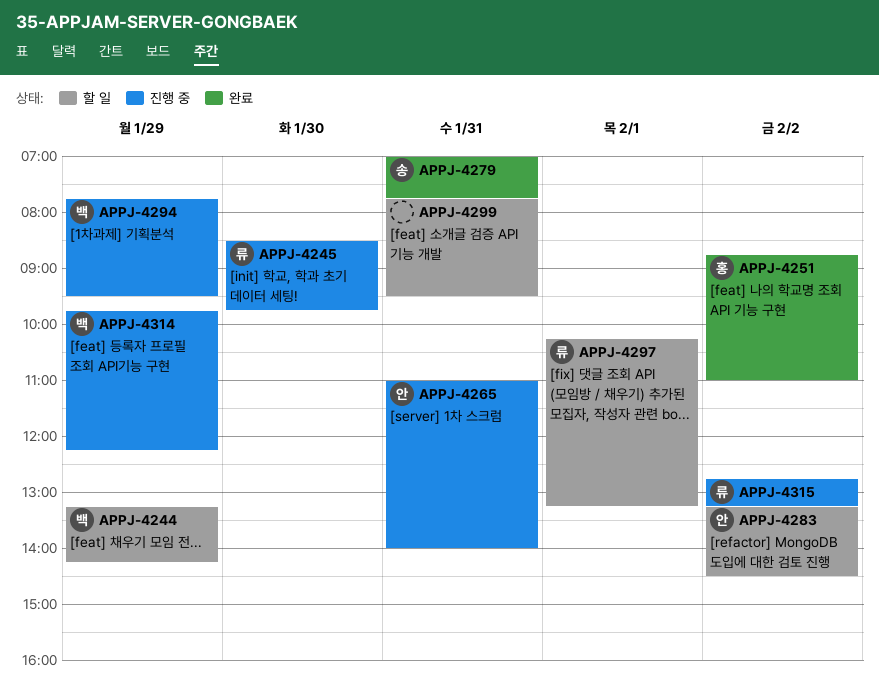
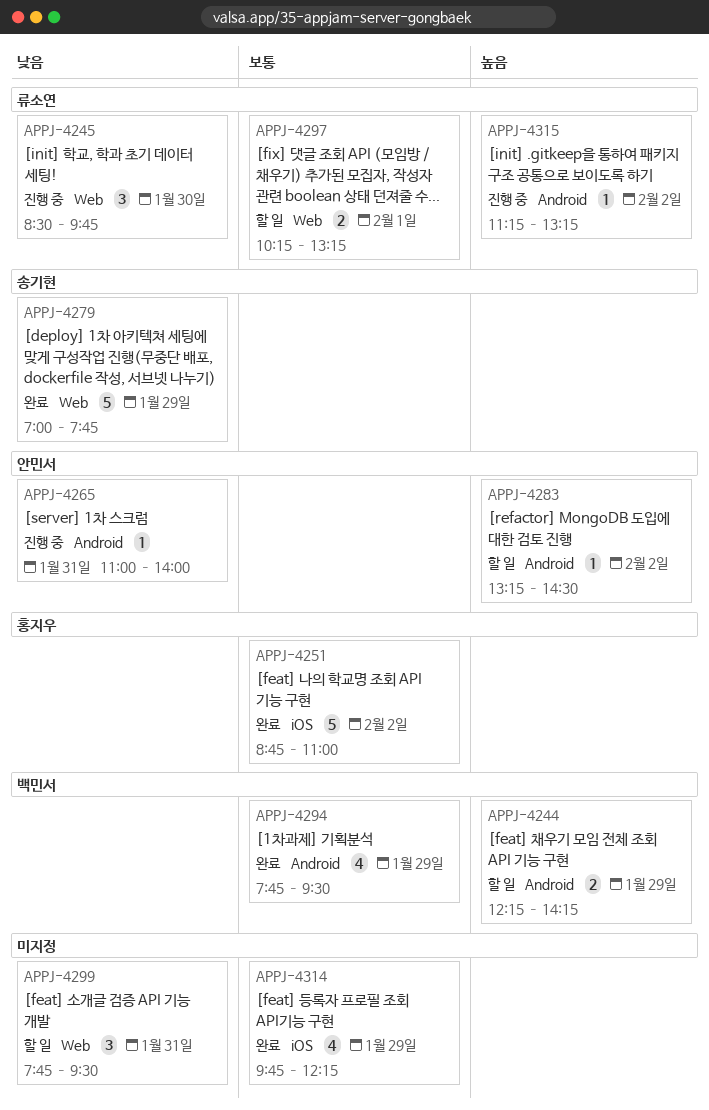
APPJ-4244, begins: 13:15 -> 12:15
APPJ-4279, day: Jan 31 -> Jan 29
APPJ-4294, status: 진행 중 -> 완료
APPJ-4314, status: 진행 중 -> 완료
APPJ-4314, owner: 백민서 -> none
APPJ-4315, begins: 12:45 -> 11:15

